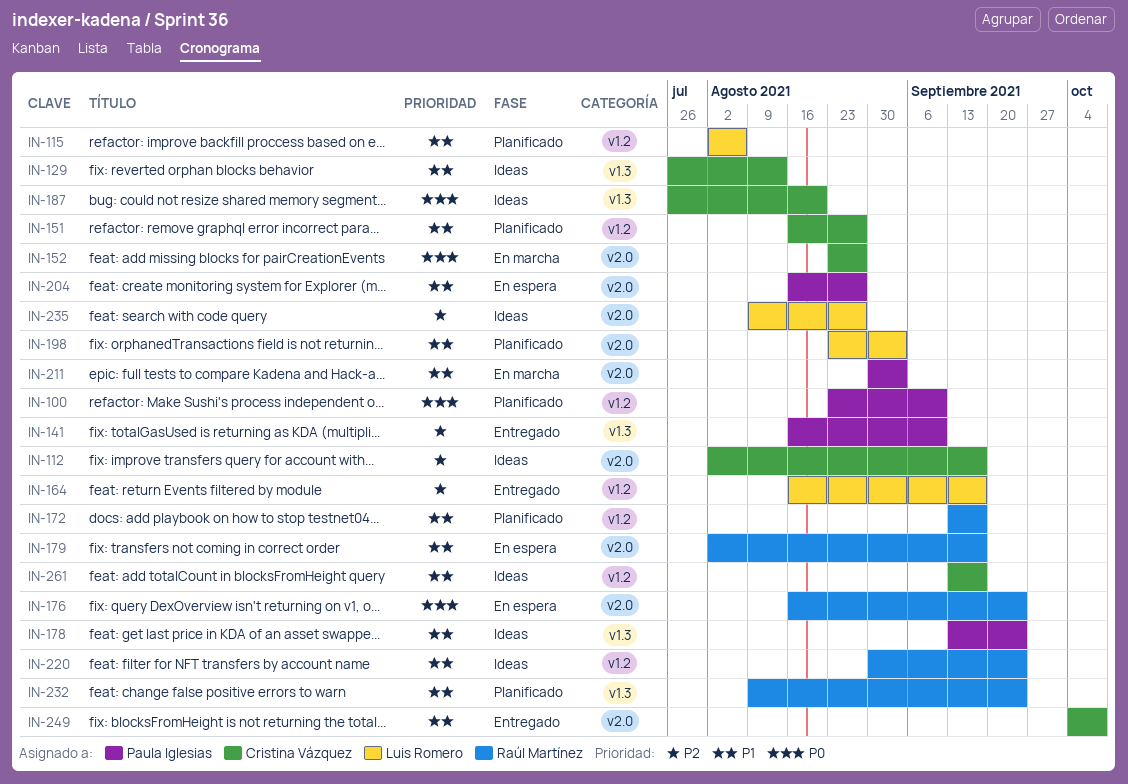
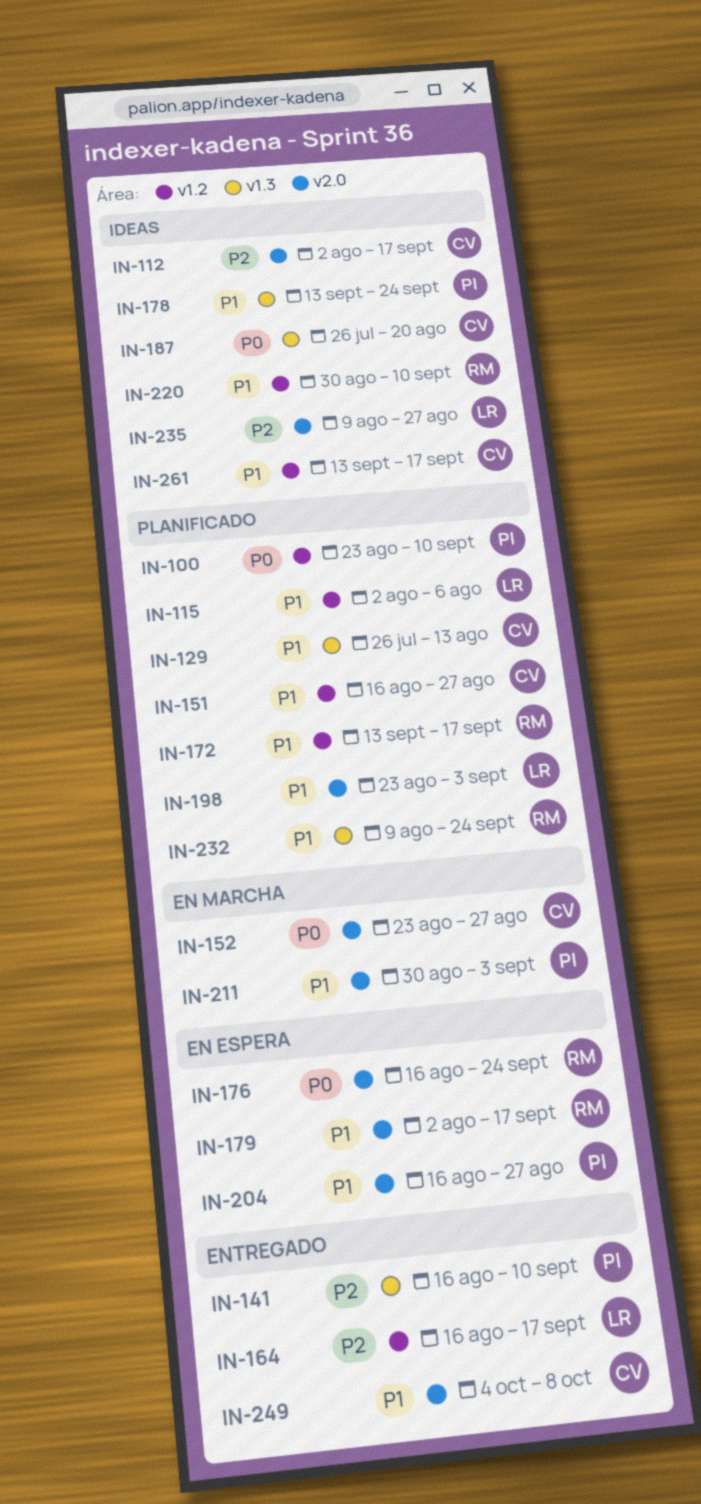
IN-129, status: Ideas -> Planificado
IN-220, due: Sep 24 -> Sep 10

